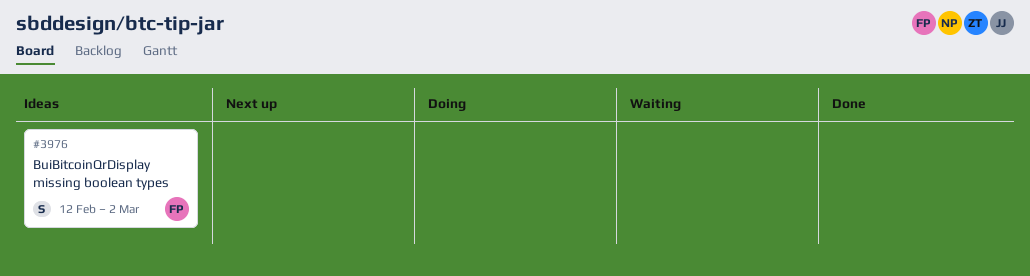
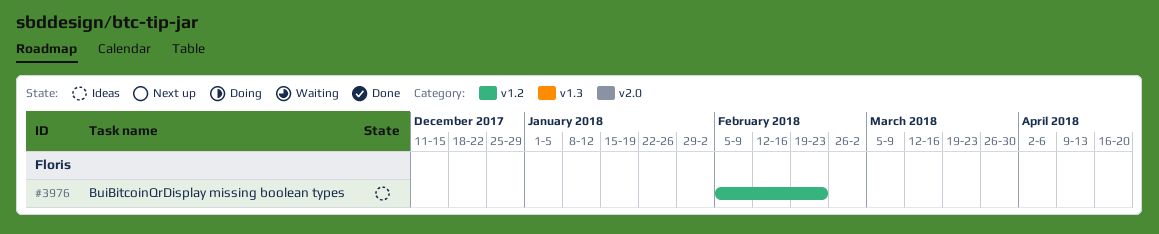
#3976, start: Feb 12 -> Feb 5
#3976, due: Mar 2 -> Feb 23

